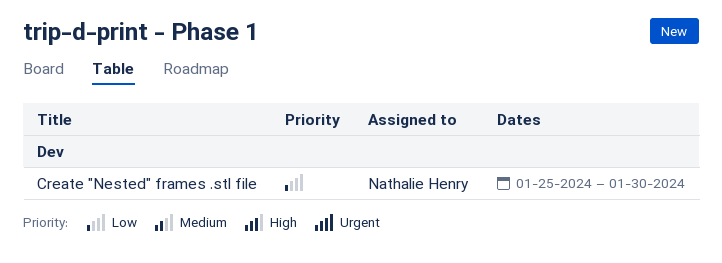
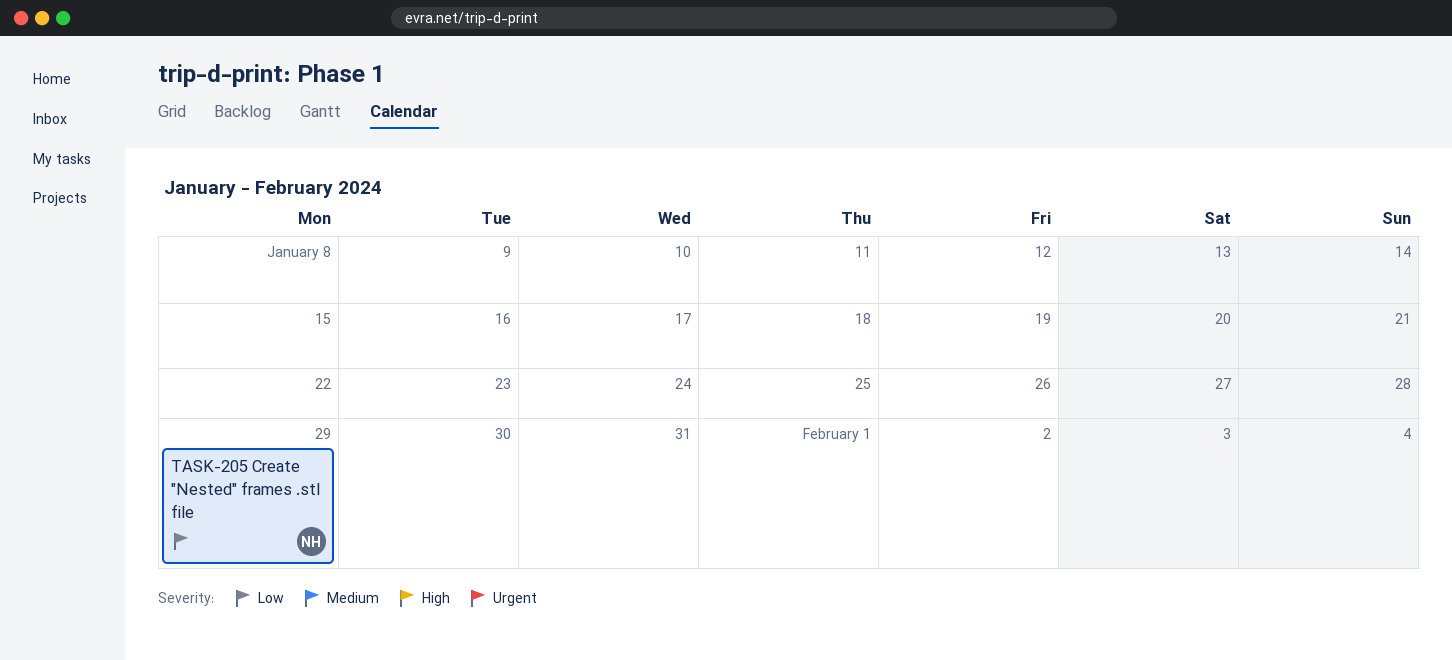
Create "Nested" frames .stl file, due: Jan 30 -> Jan 29

